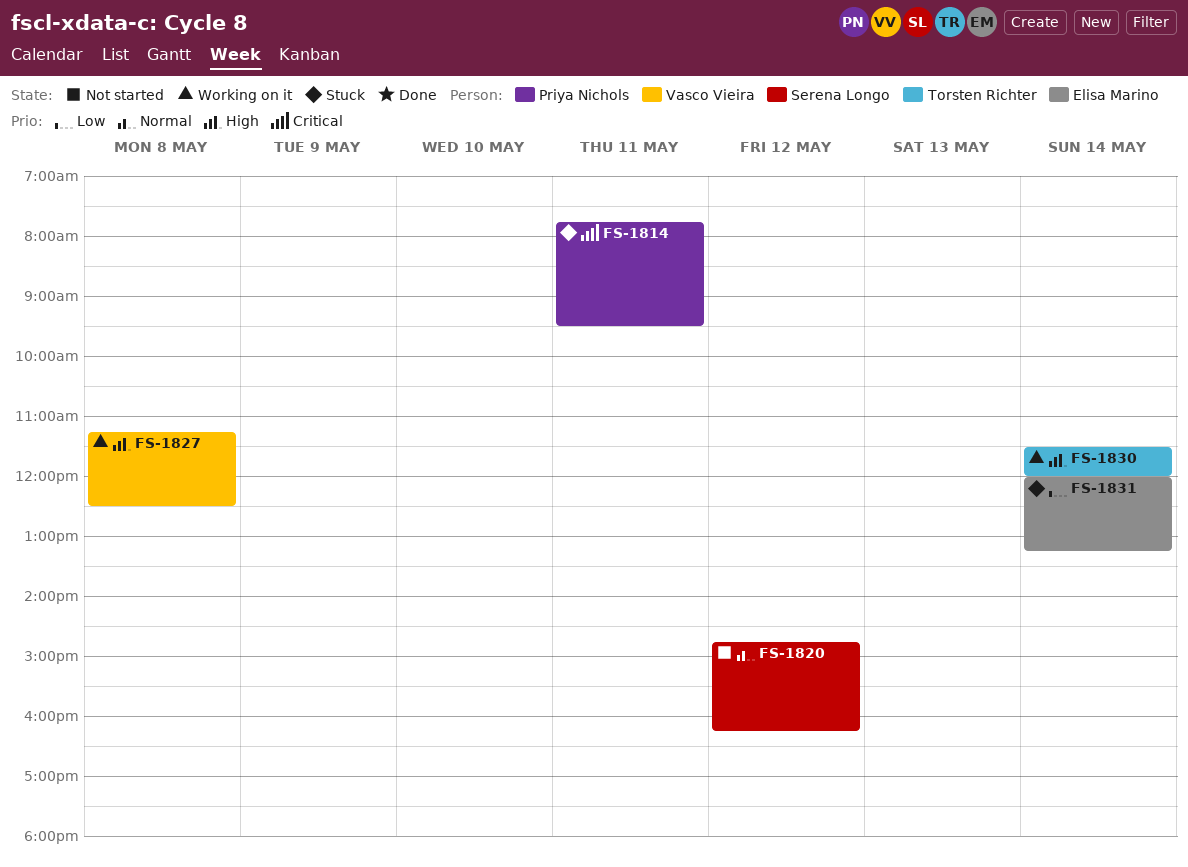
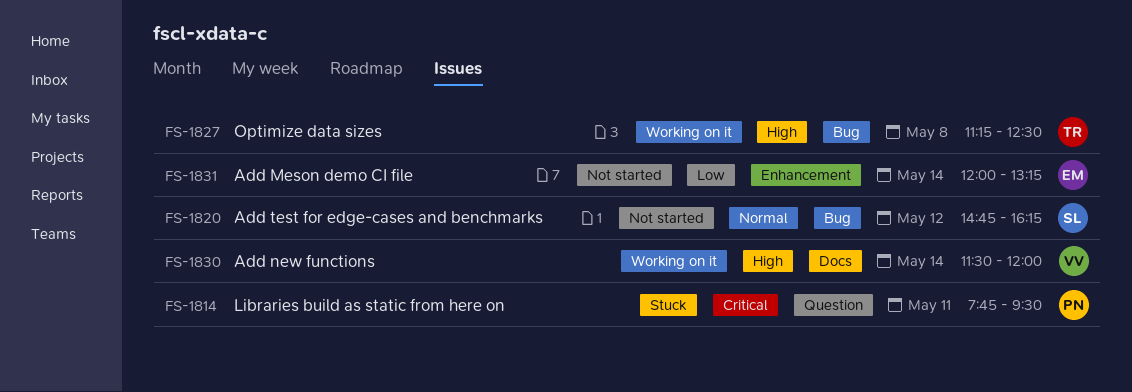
FS-1827, owner: Vasco Vieira -> Torsten Richter
FS-1830, owner: Torsten Richter -> Vasco Vieira
FS-1831, status: Stuck -> Not started

